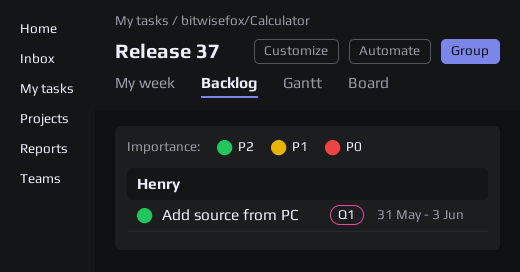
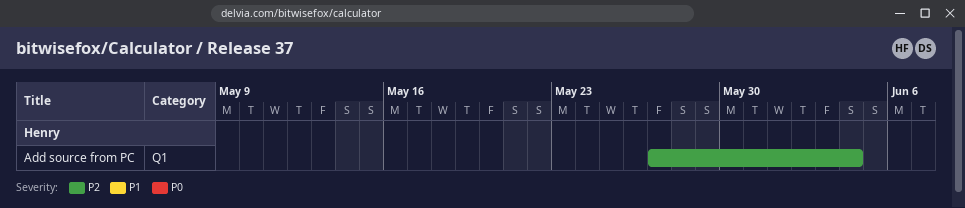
Add source from PC, start: May 31 -> May 27
Add source from PC, due: Jun 3 -> Jun 4

